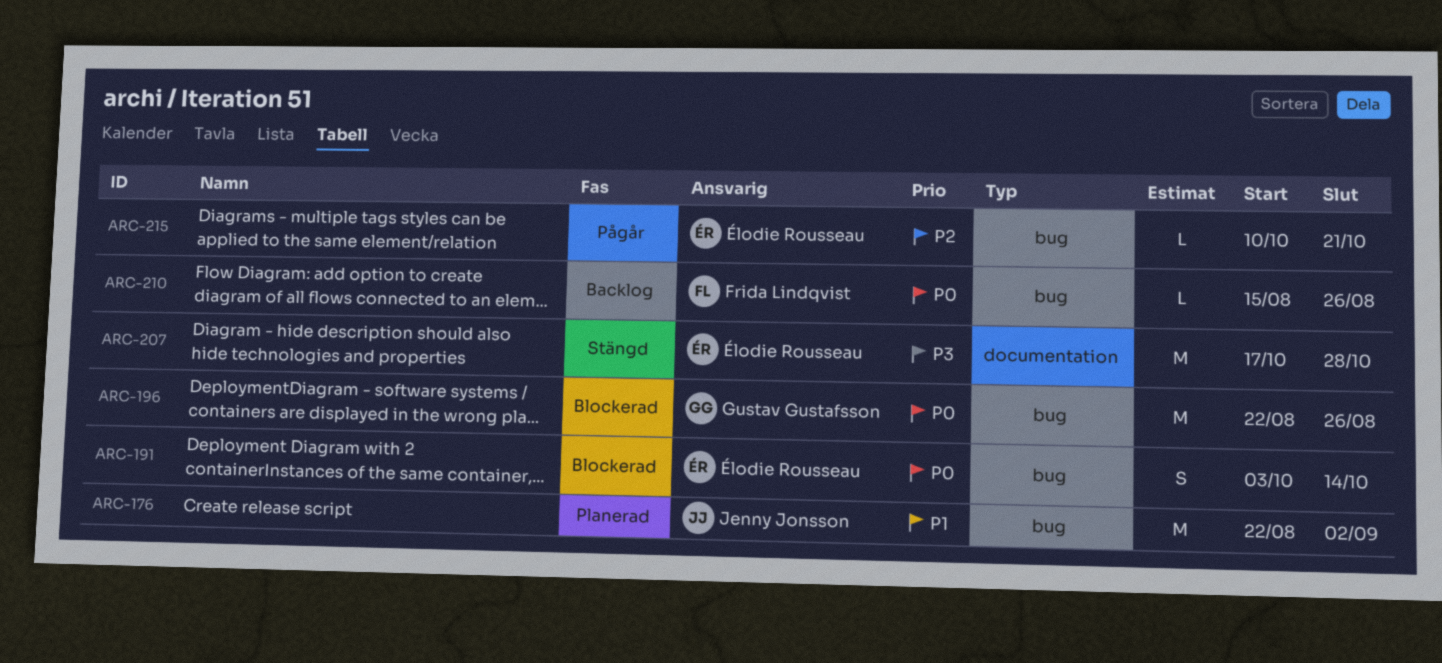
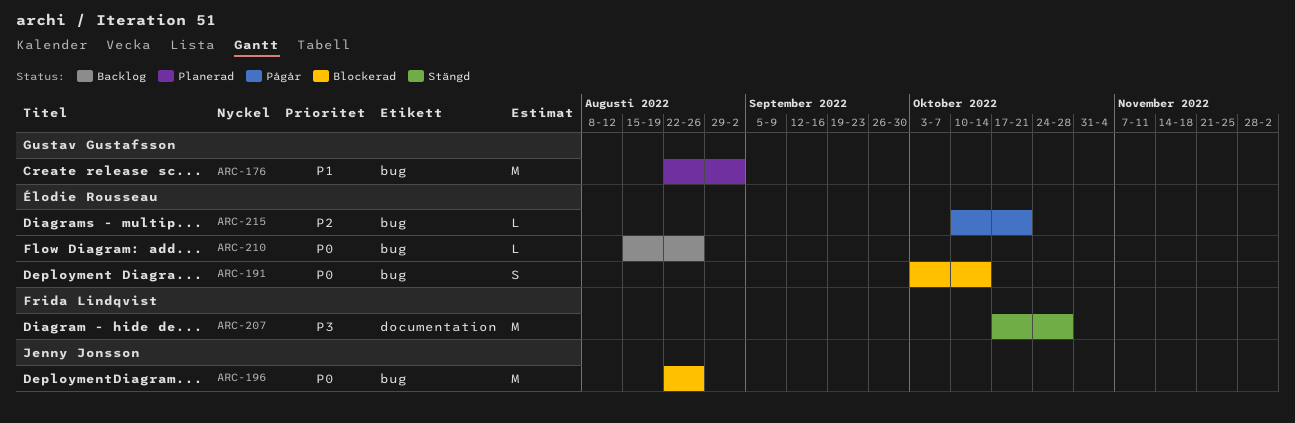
ARC-176, owner: Jenny Jonsson -> Gustav Gustafsson
ARC-196, owner: Gustav Gustafsson -> Jenny Jonsson
ARC-207, owner: Élodie Rousseau -> Frida Lindqvist
ARC-210, owner: Frida Lindqvist -> Élodie Rousseau

